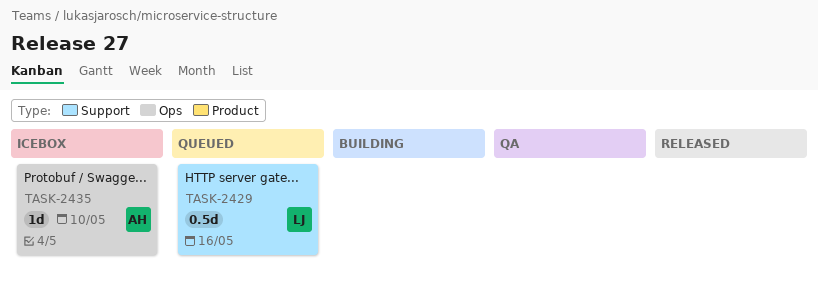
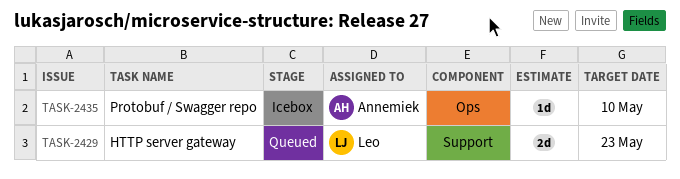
TASK-2429, estimate: 0.5d -> 2d
TASK-2429, due: May 16 -> May 23

